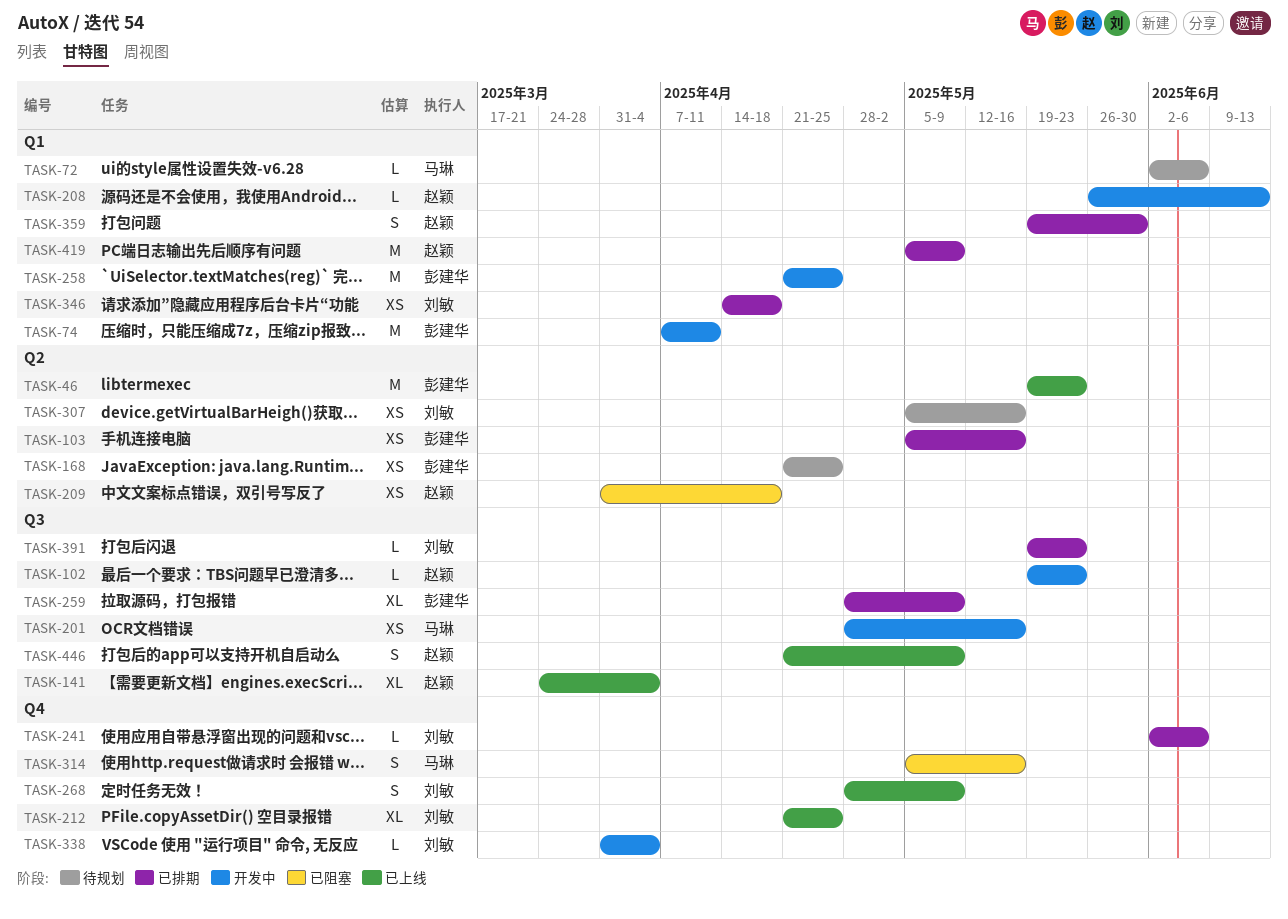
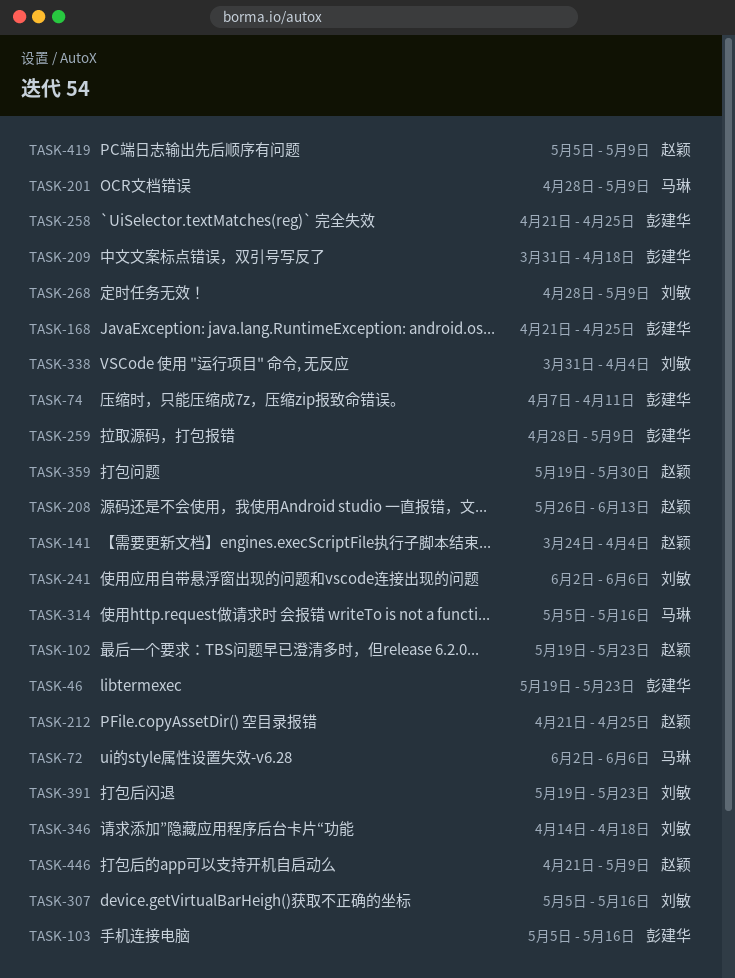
TASK-201, due: May 16 -> May 9
TASK-209, owner: 赵颖 -> 彭建华
TASK-212, owner: 刘敏 -> 赵颖

